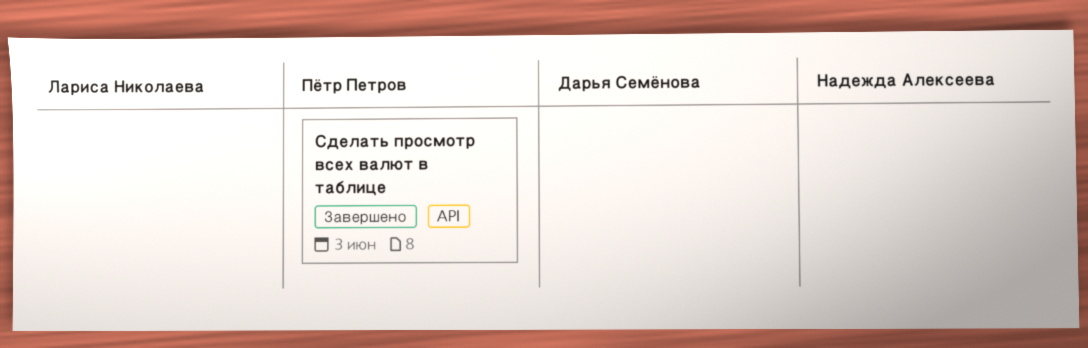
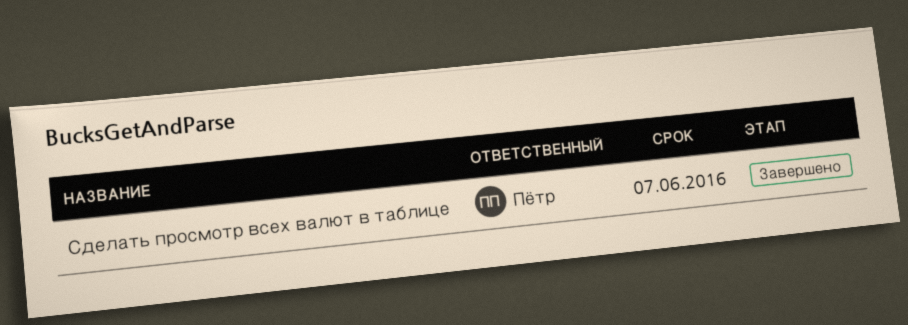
Сделать просмотр всех валют в таблице, due: Jun 3 -> Jun 7

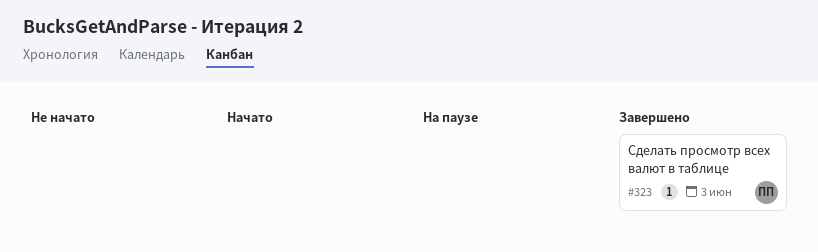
Сделать просмотр всех валют в таблице, due: Jun 7 -> Jun 3

